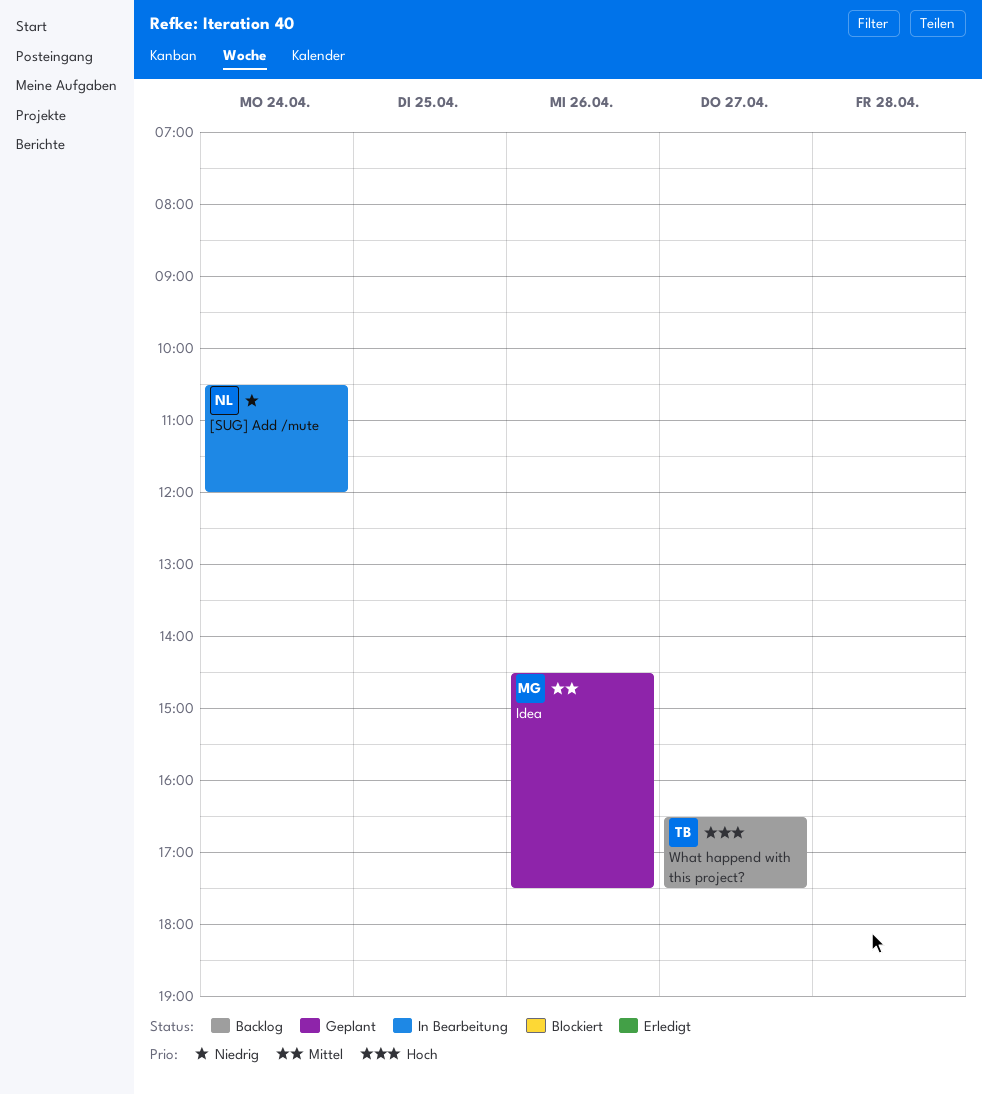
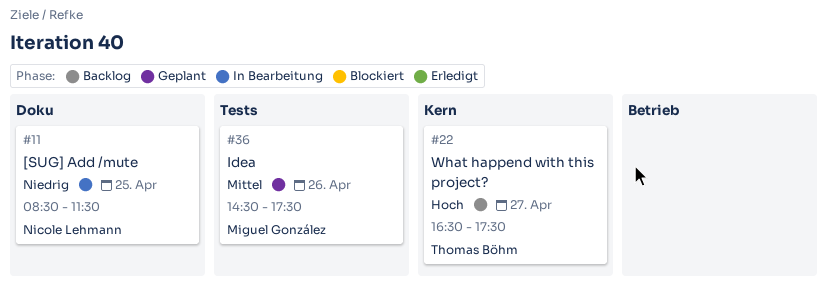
[SUG] Add /mute, day: Apr 24 -> Apr 25
[SUG] Add /mute, begins: 10:30 -> 08:30
[SUG] Add /mute, ends: 12:00 -> 11:30

